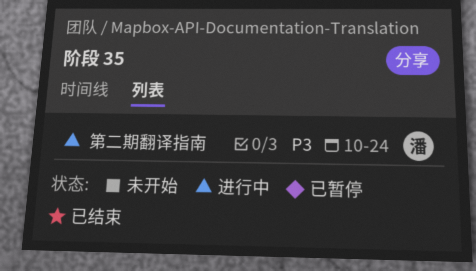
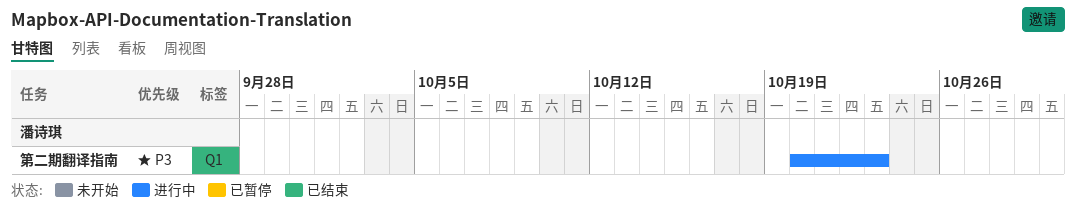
第二期翻译指南, due: Oct 24 -> Oct 23

